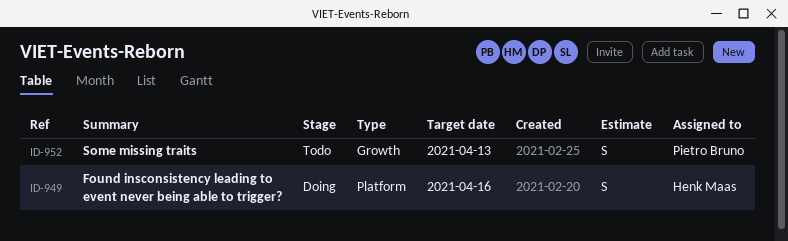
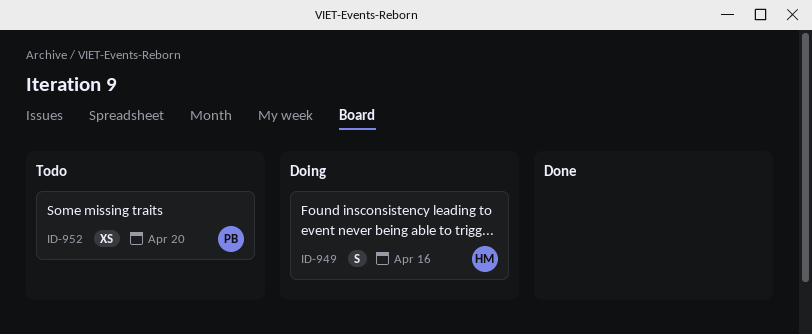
ID-952, estimate: S -> XS
ID-952, due: Apr 13 -> Apr 20

